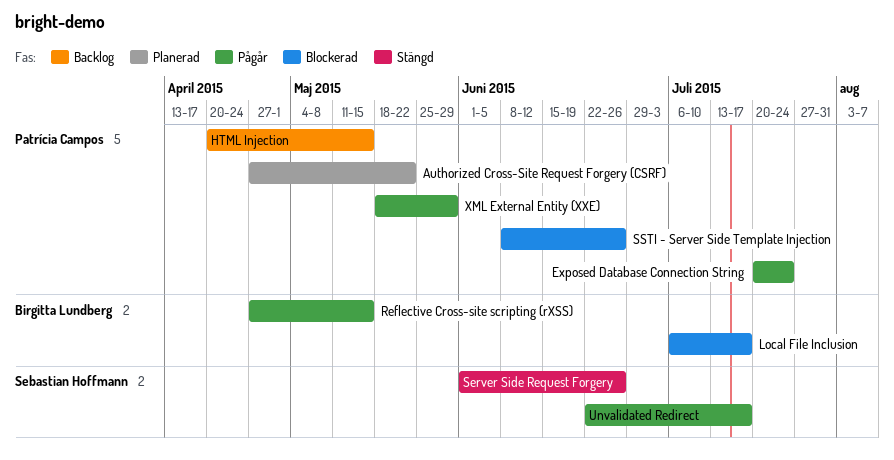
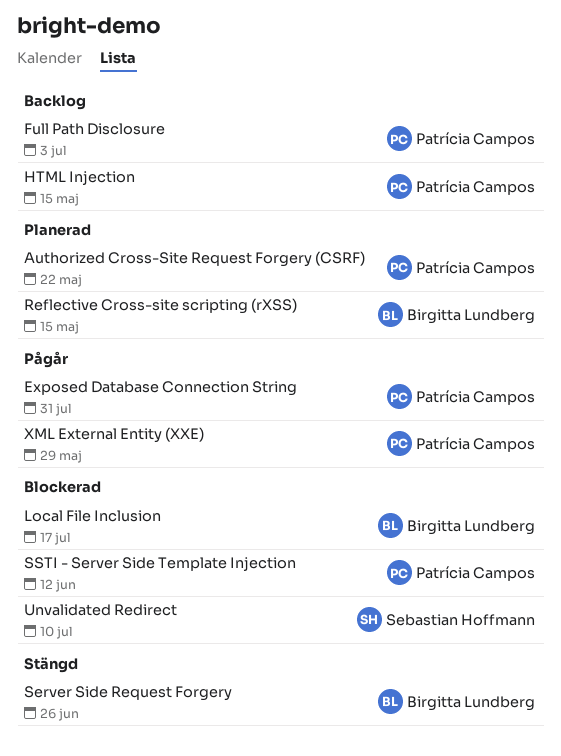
Exposed Database Connection String, due: Jul 24 -> Jul 31
Full Path Disclosure: none -> present
Reflective Cross-site scripting (rXSS), status: Pågår -> Planerad
Server Side Request Forgery, owner: Sebastian Hoffmann -> Birgitta Lundberg
SSTI - Server Side Template Injection, due: Jun 26 -> Jun 12
Unvalidated Redirect, status: Pågår -> Blockerad
Unvalidated Redirect, due: Jul 17 -> Jul 10

